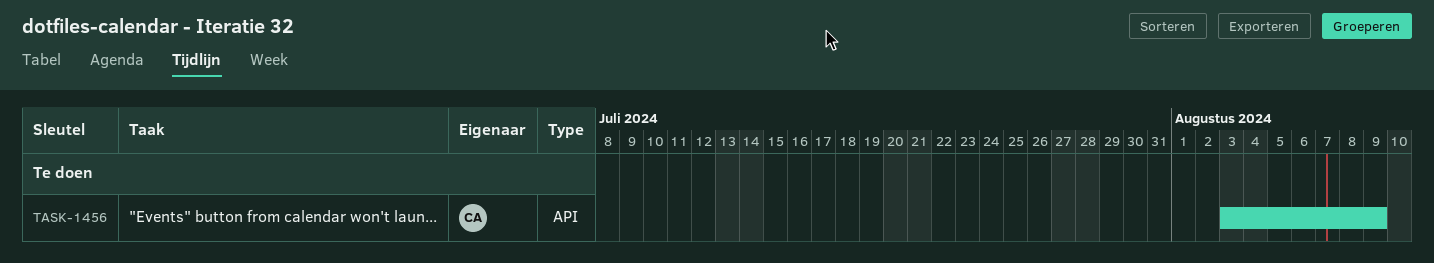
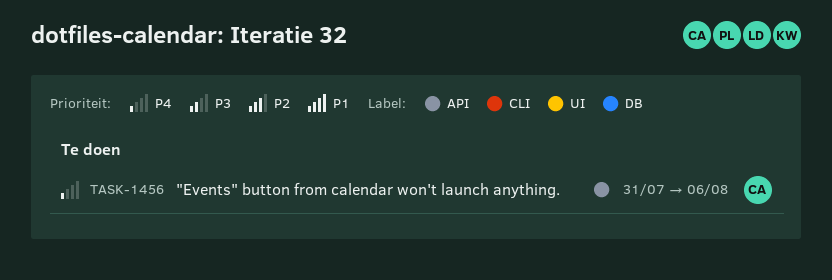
TASK-1456, start: Aug 3 -> Jul 31
TASK-1456, due: Aug 9 -> Aug 6

